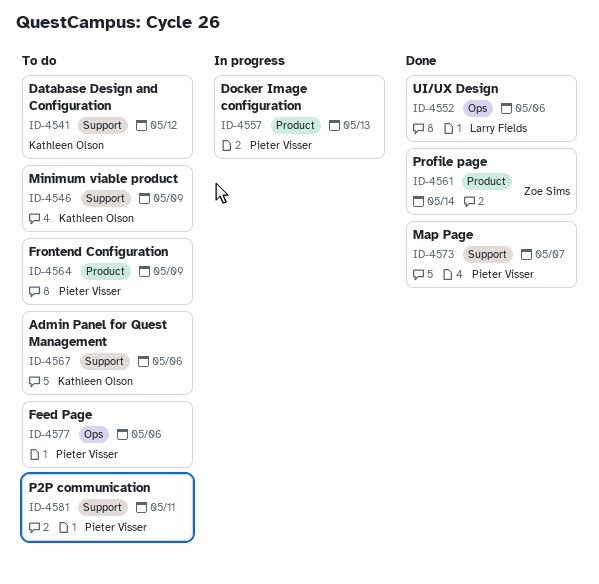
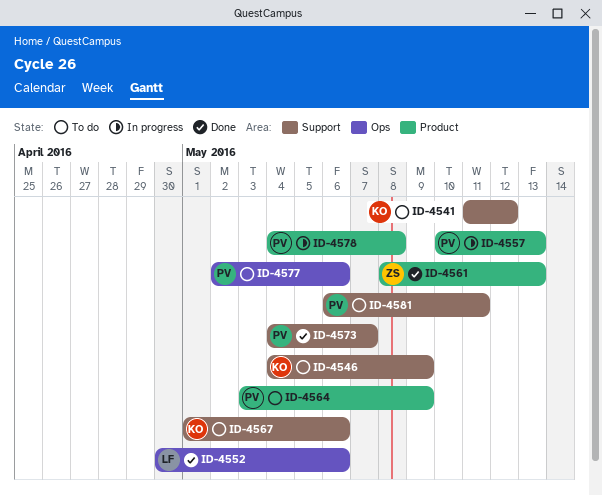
ID-4561, due: May 14 -> May 13
ID-4578: none -> present

